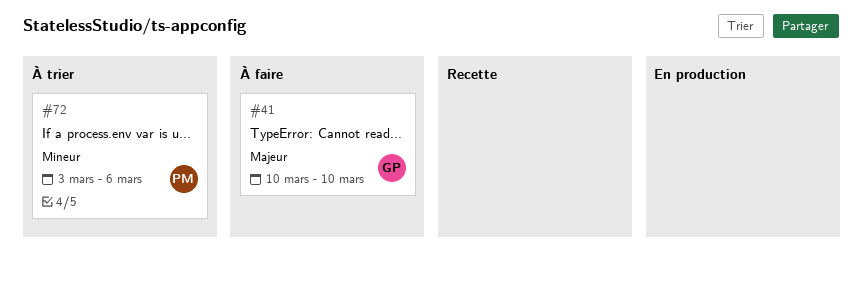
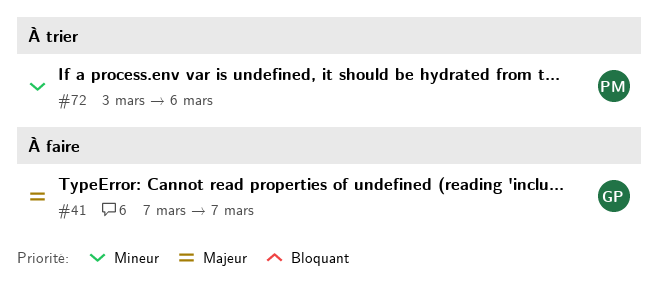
#41, start: Mar 10 -> Mar 7
#41, due: Mar 10 -> Mar 7

